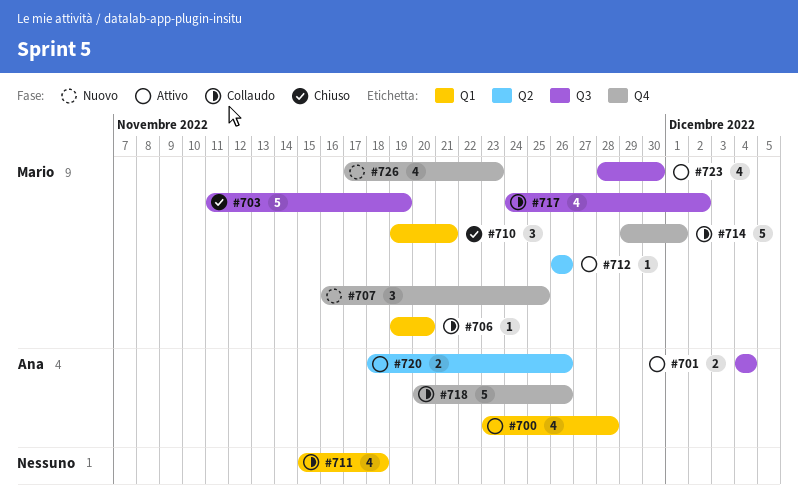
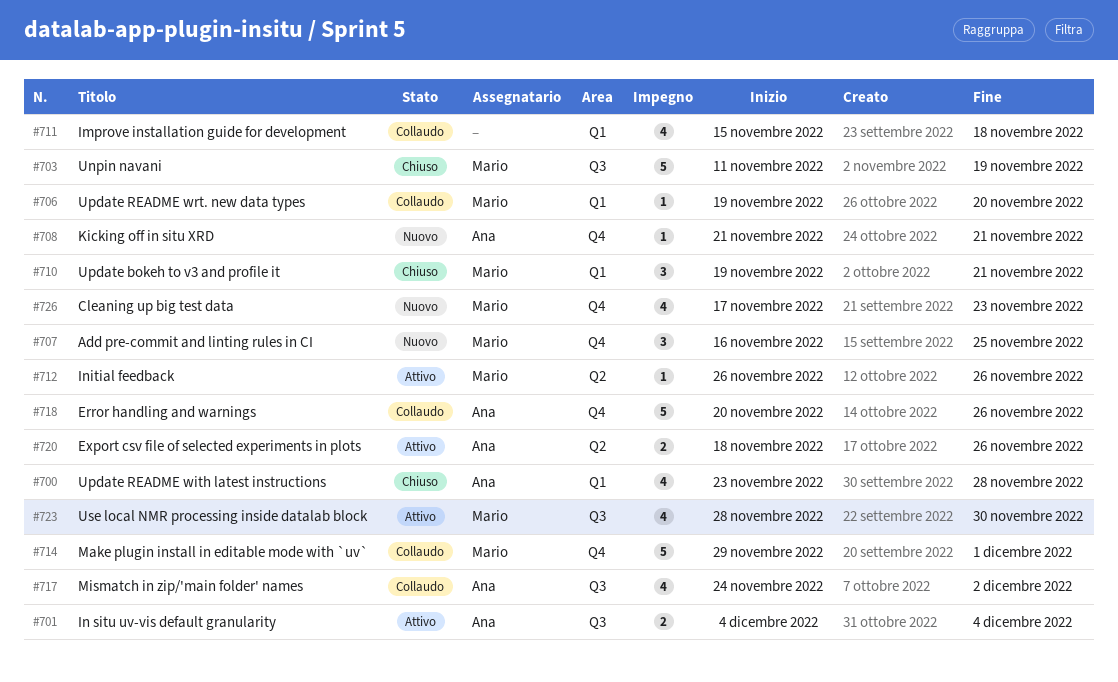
#700, status: Attivo -> Chiuso
#708: none -> present
#717, owner: Mario -> Ana

